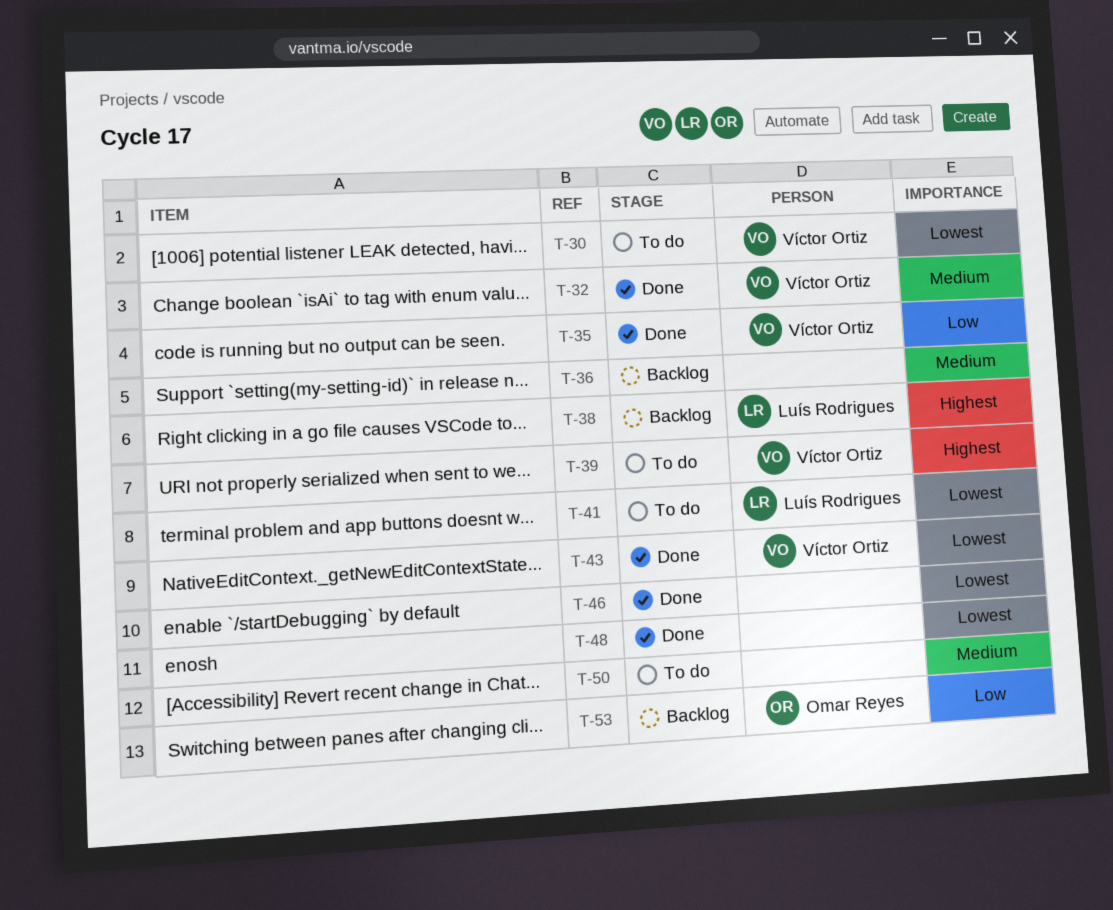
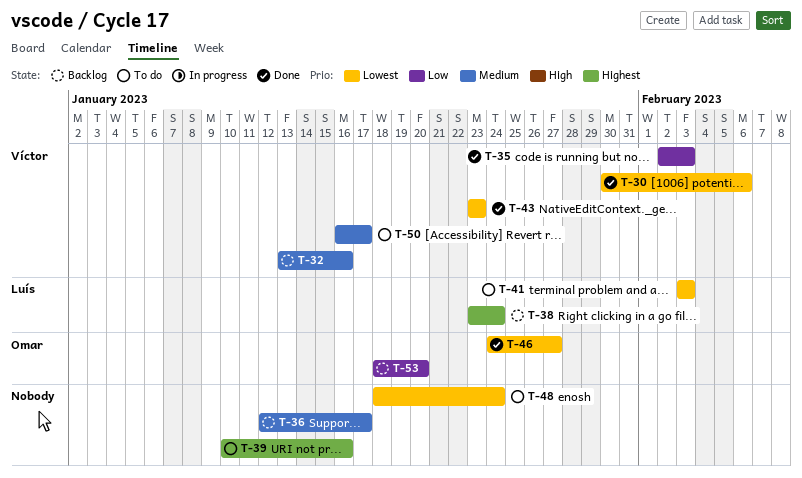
T-30, status: To do -> Done
T-32, status: Done -> Backlog
T-39, owner: Víctor Ortiz -> none
T-46, owner: none -> Omar Reyes
T-48, status: Done -> To do
T-50, owner: none -> Víctor Ortiz

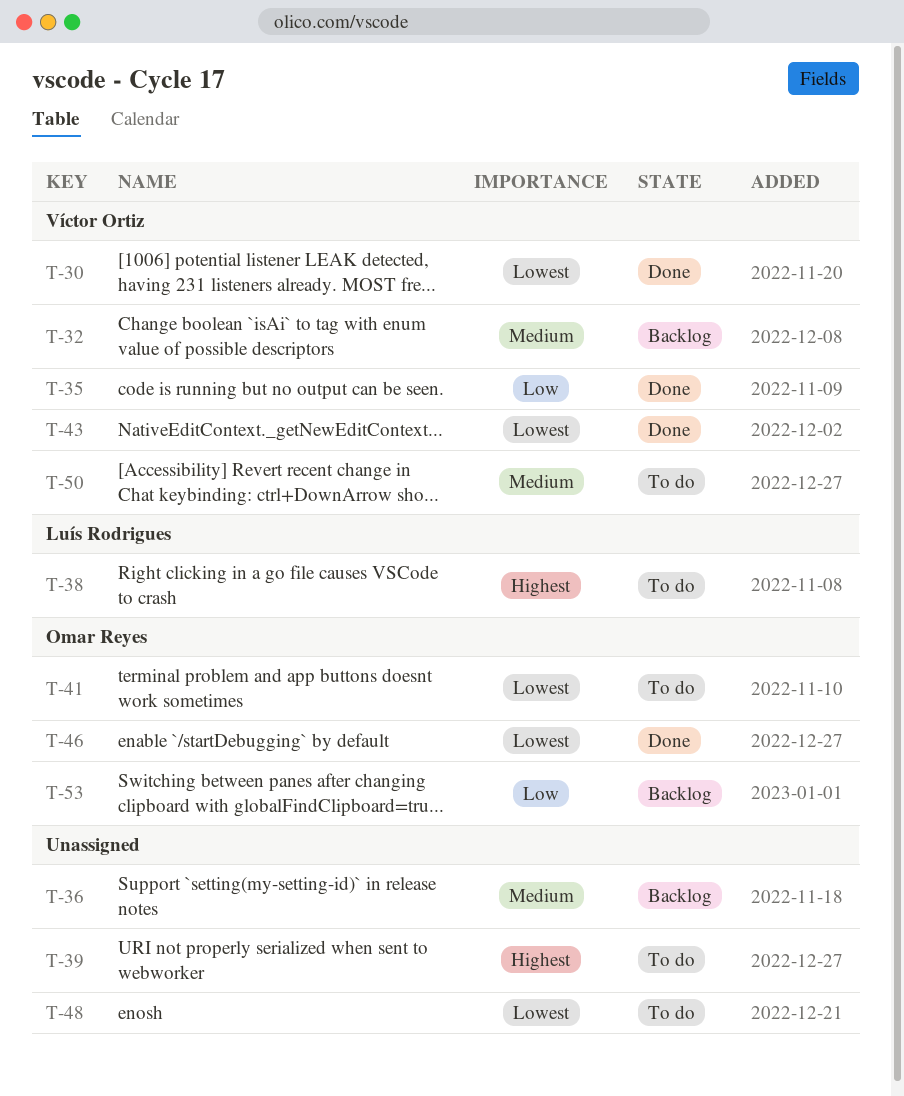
T-38, status: Backlog -> To do
T-41, owner: Luís Rodrigues -> Omar Reyes

